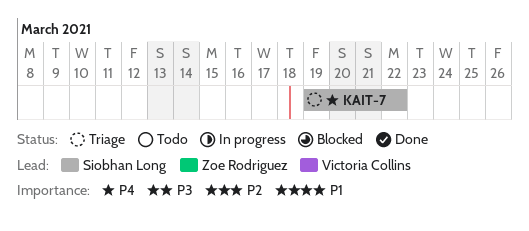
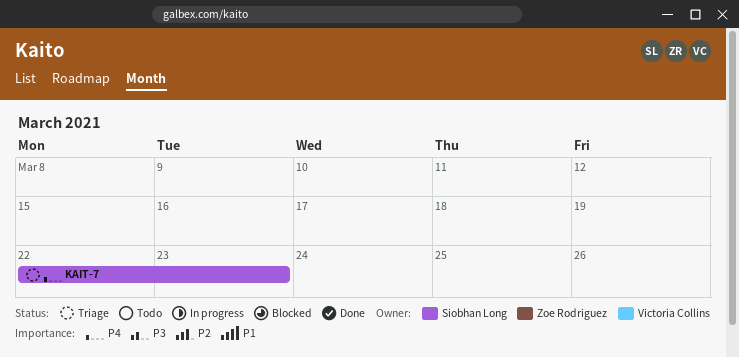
KAIT-7, start: Mar 19 -> Mar 22
KAIT-7, due: Mar 22 -> Mar 23

